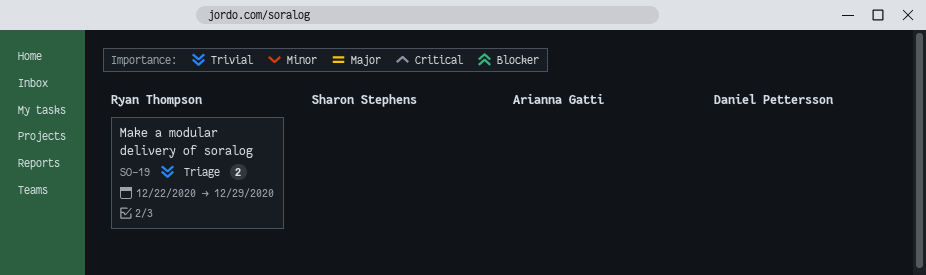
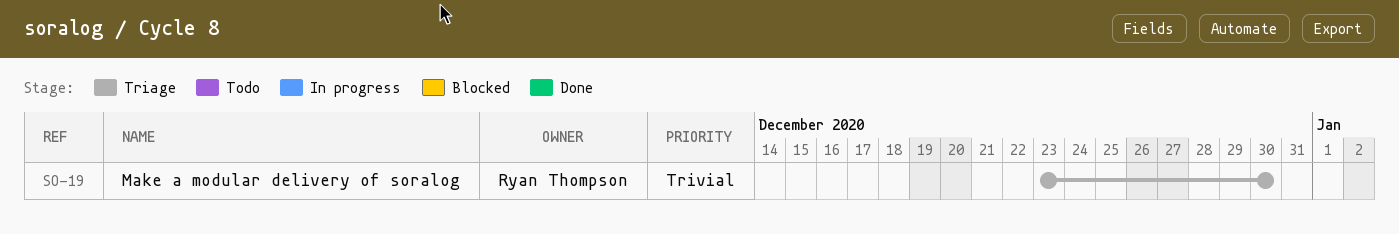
SO-19, start: Dec 22 -> Dec 23
SO-19, due: Dec 29 -> Dec 30

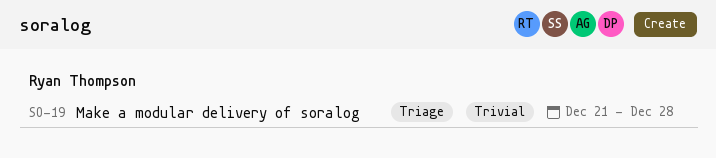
SO-19, start: Dec 23 -> Dec 21
SO-19, due: Dec 30 -> Dec 28

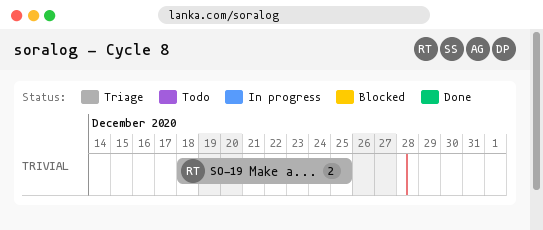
SO-19, start: Dec 21 -> Dec 18
SO-19, due: Dec 28 -> Dec 25

